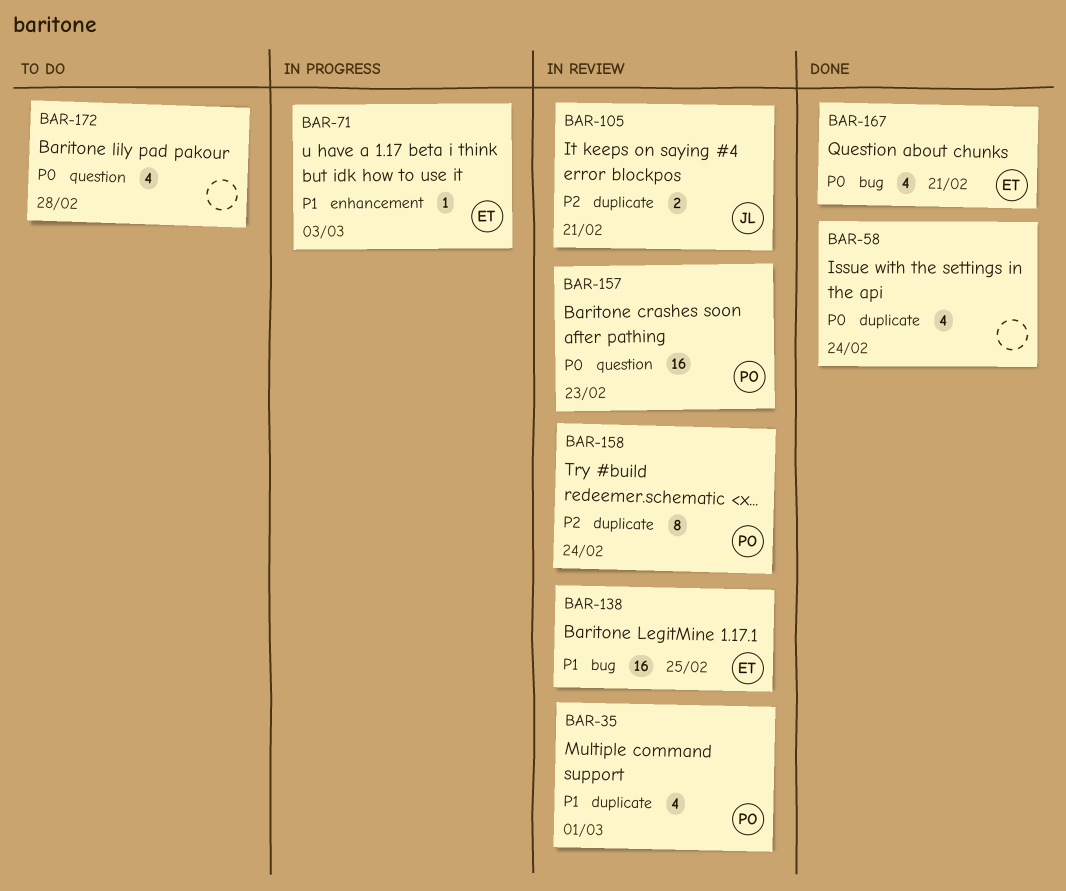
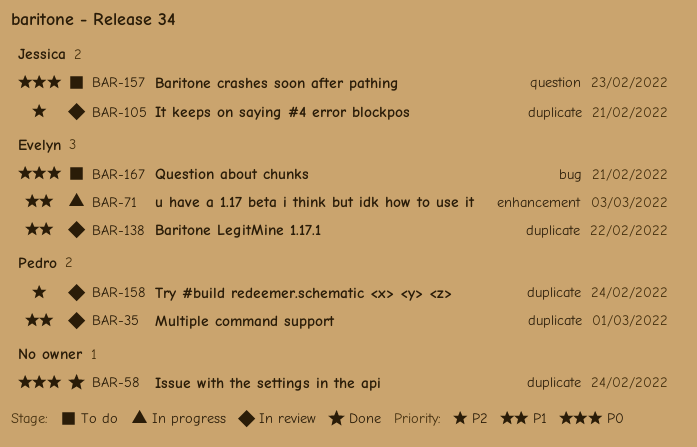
BAR-138, label: bug -> duplicate
BAR-138, due: Feb 25 -> Feb 22
BAR-157, status: In review -> To do
BAR-157, owner: Pedro -> Jessica
BAR-167, status: Done -> To do
BAR-172: present -> none

